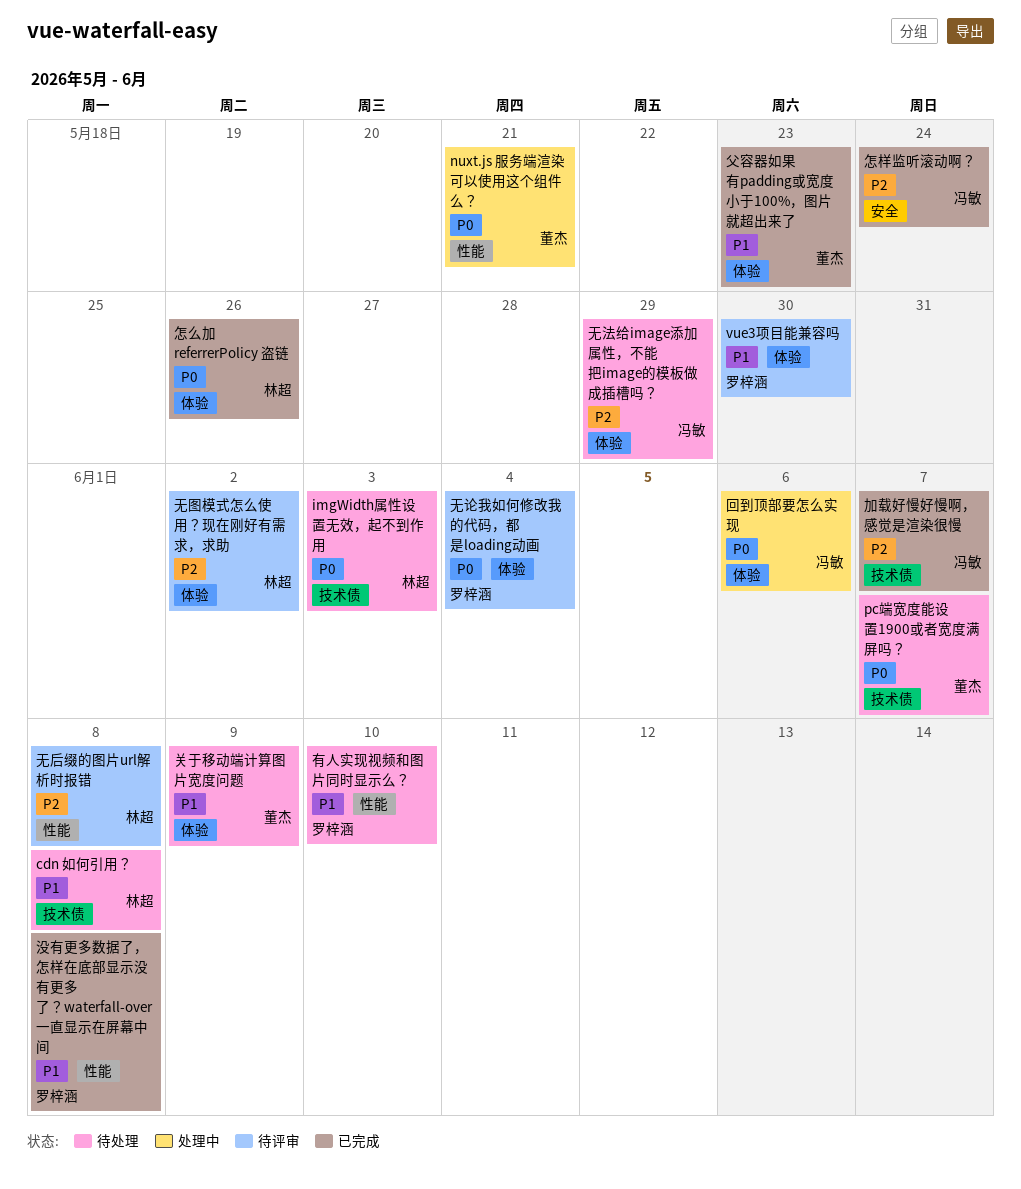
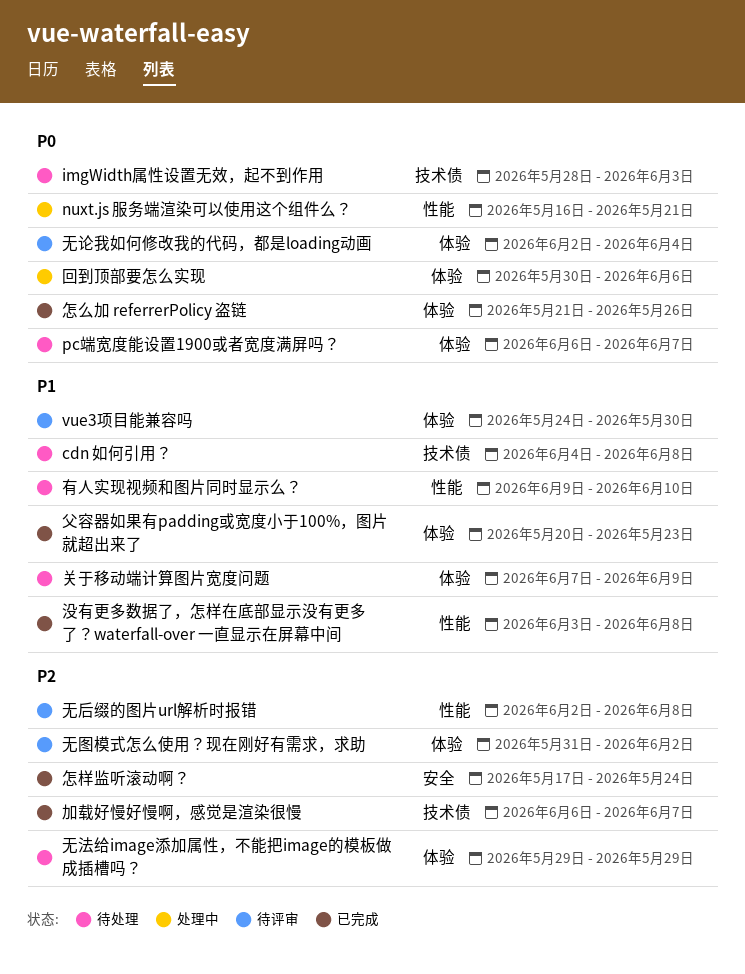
pc端宽度能设置1900或者宽度满屏吗？, label: 技术债 -> 体验

